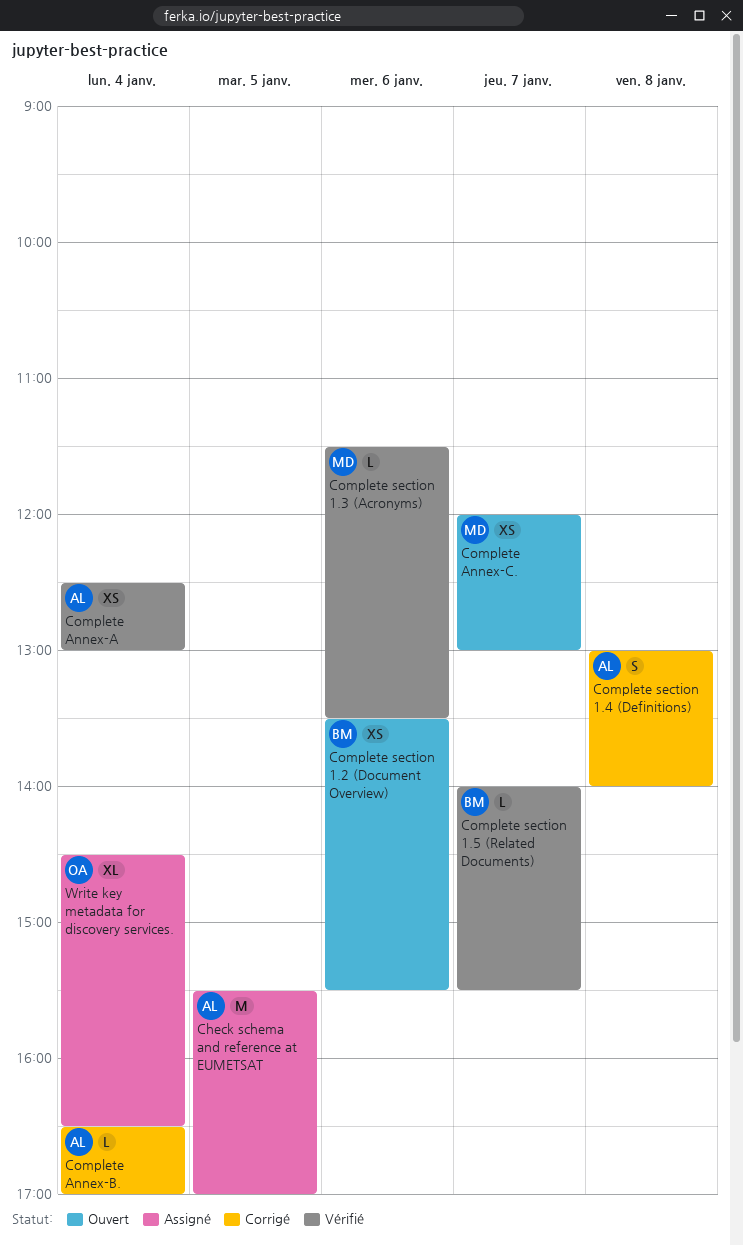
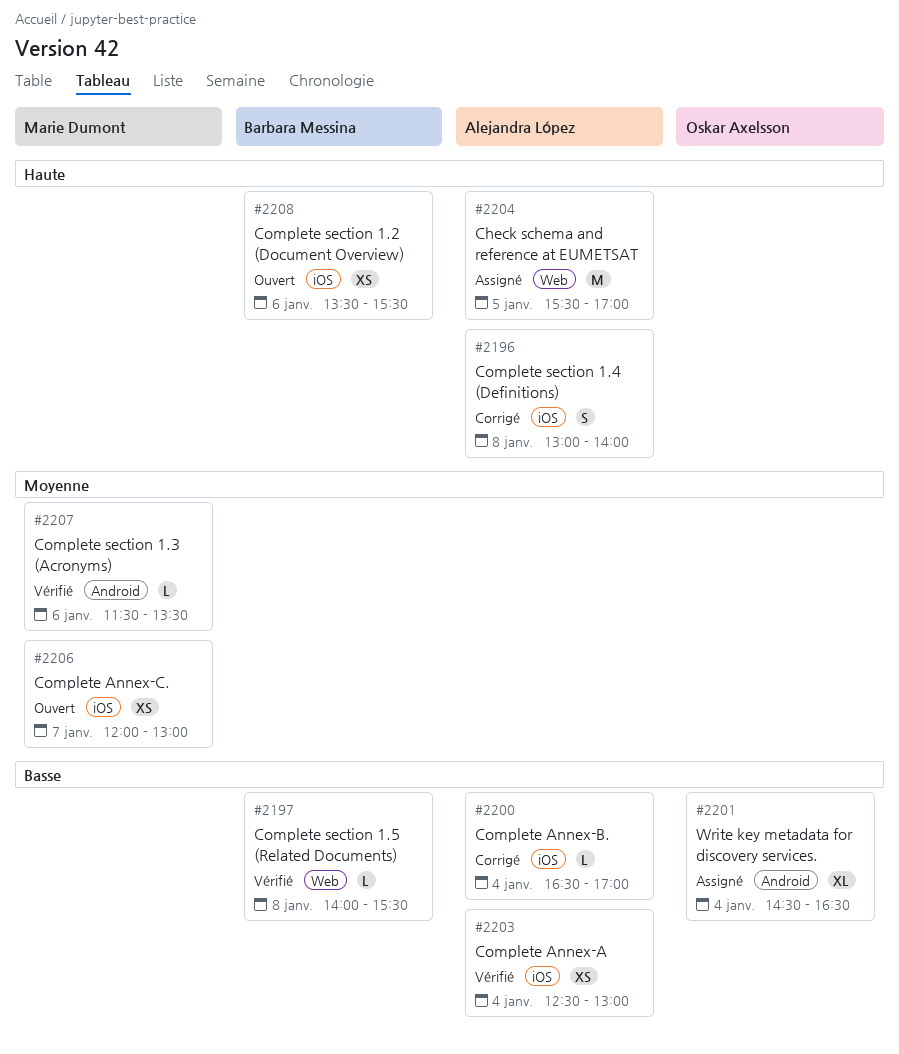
Complete section 1.5 (Related Documents), day: Jan 7 -> Jan 8

